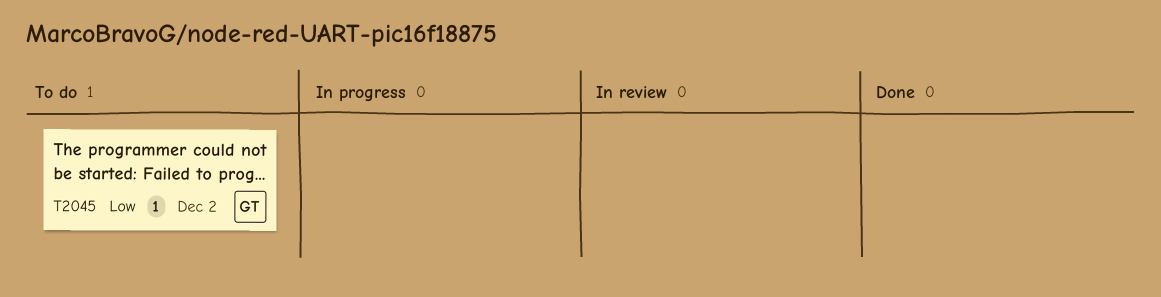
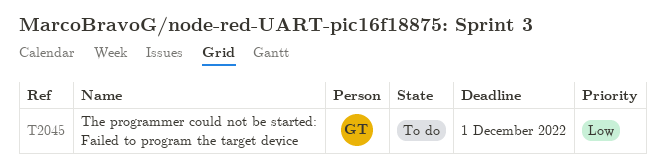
T2045, due: Dec 2 -> Dec 1

